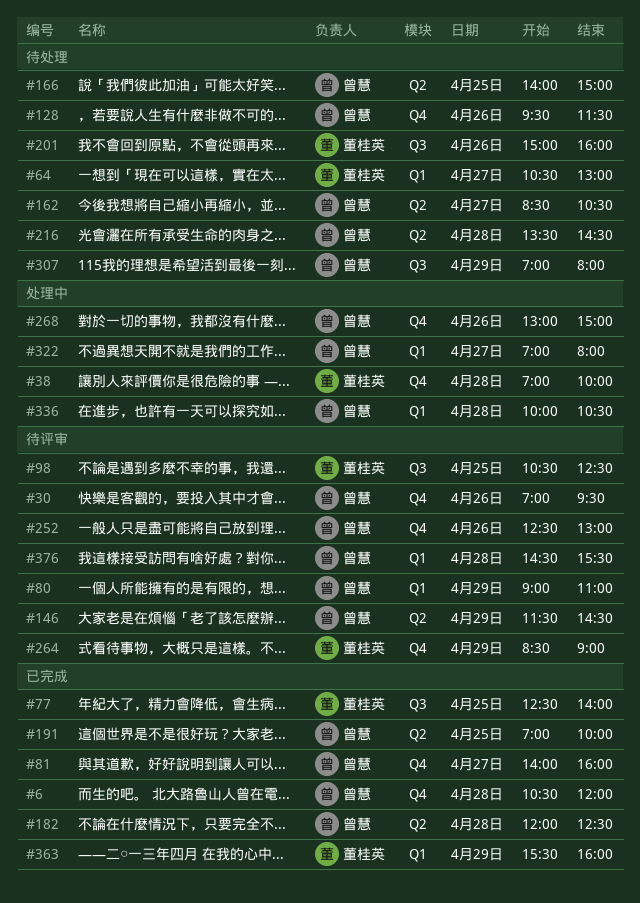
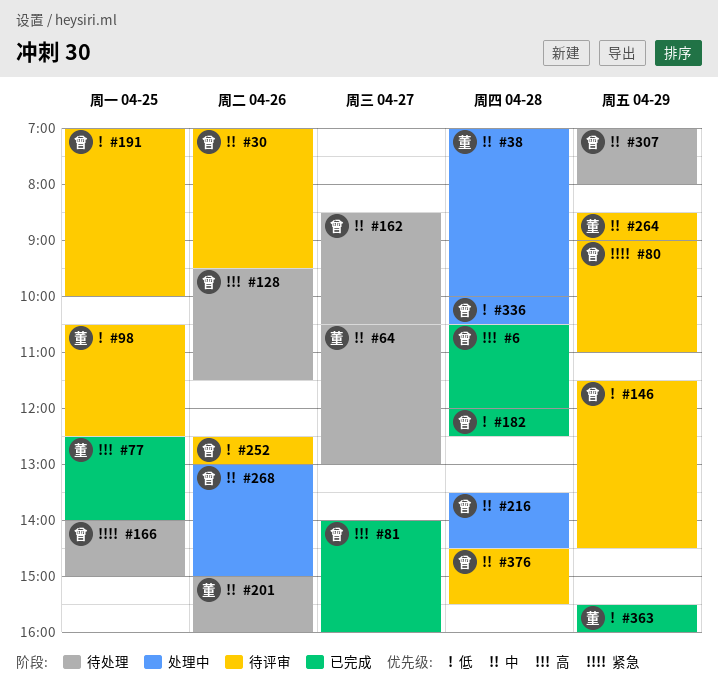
#191, status: 已完成 -> 待评审
#216, status: 待处理 -> 处理中
#322: present -> none

